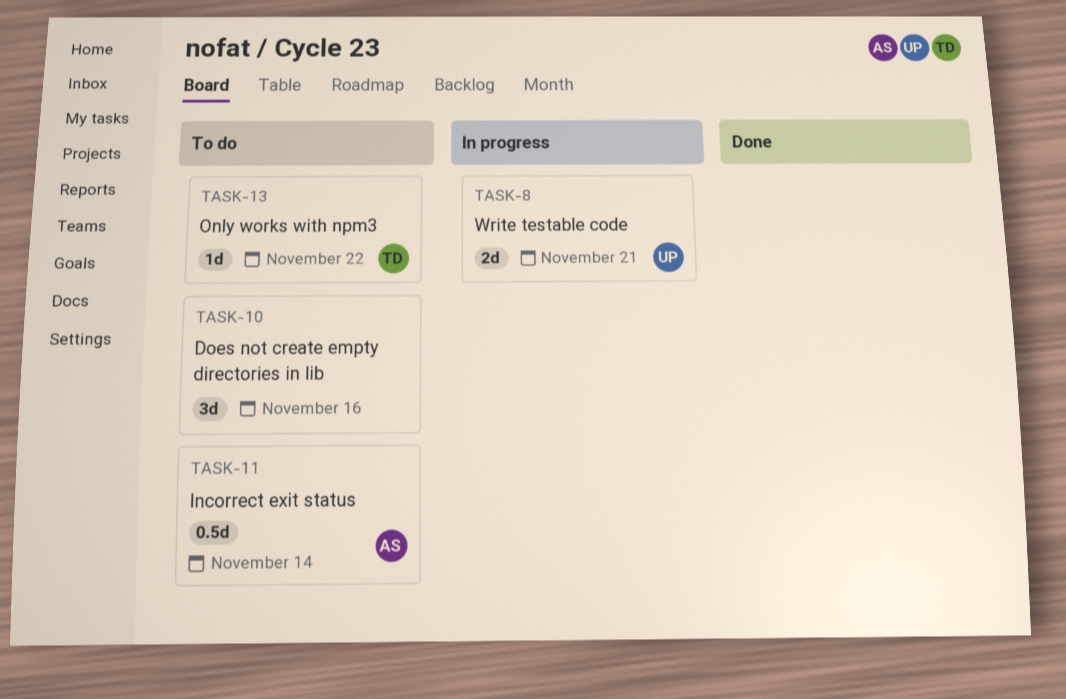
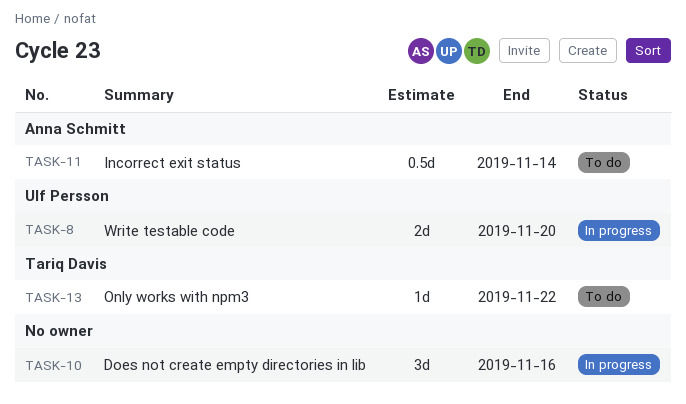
TASK-8, due: Nov 21 -> Nov 20
TASK-10, status: To do -> In progress

